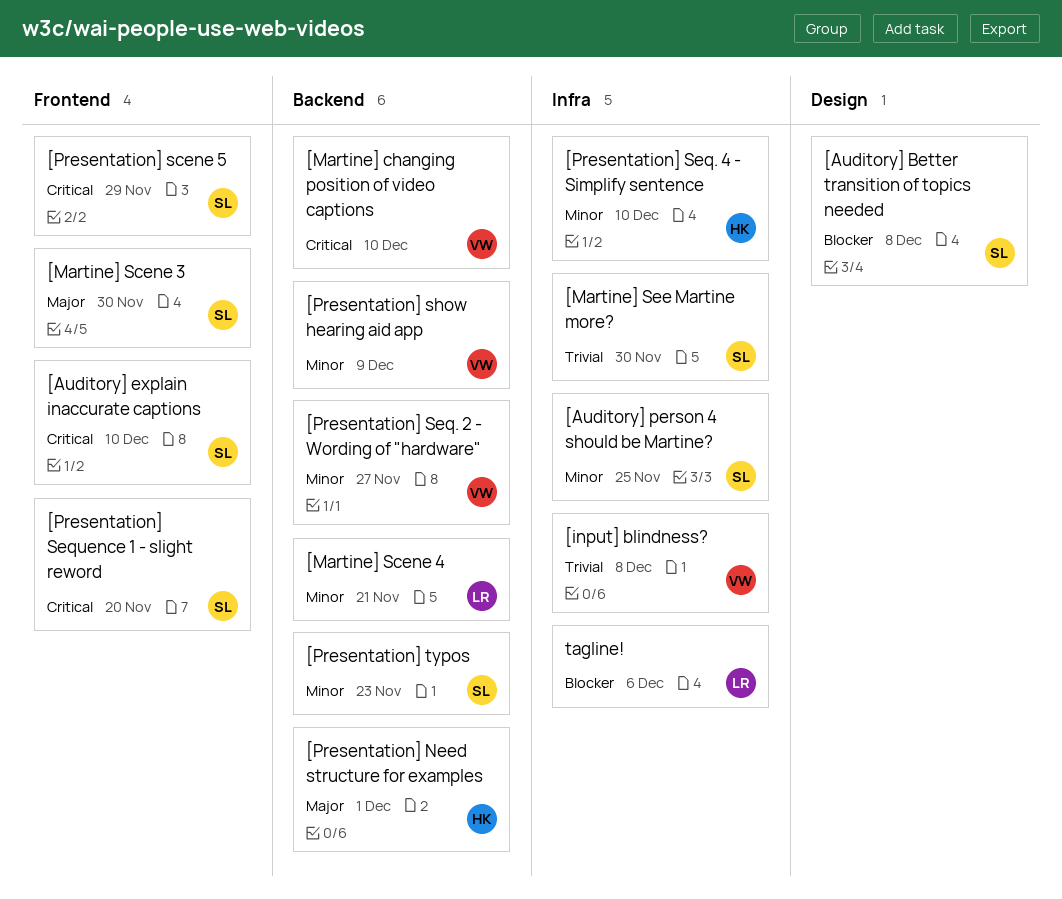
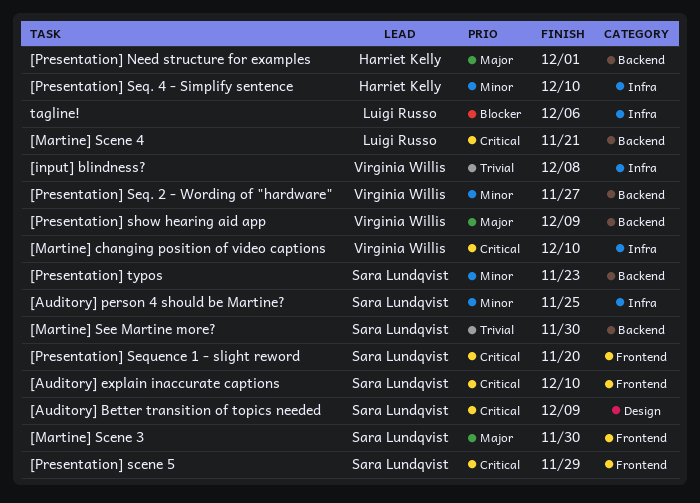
[Auditory] Better transition of topics needed, priority: Blocker -> Critical
[Auditory] Better transition of topics needed, due: Dec 8 -> Dec 9
[Martine] changing position of video captions, label: Backend -> Infra
[Martine] Scene 4, priority: Minor -> Critical
[Martine] See Martine more?, label: Infra -> Backend
[Presentation] show hearing aid app, priority: Minor -> Major

